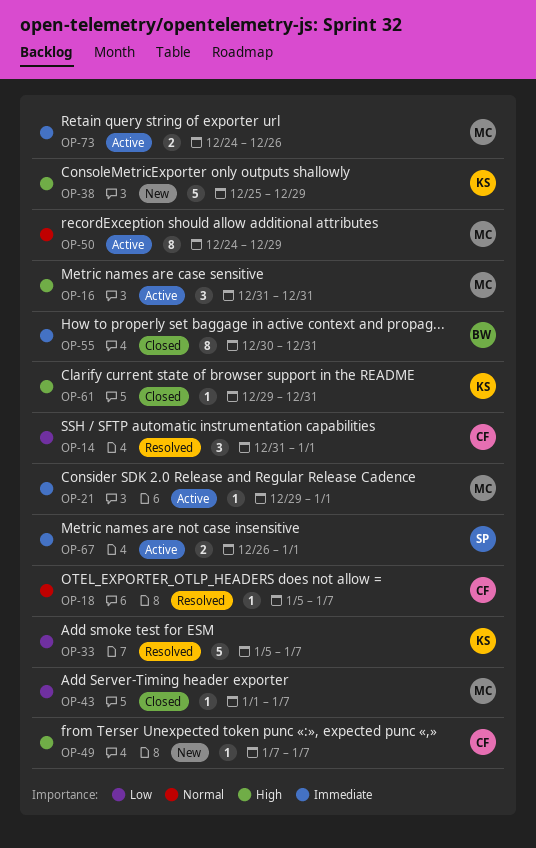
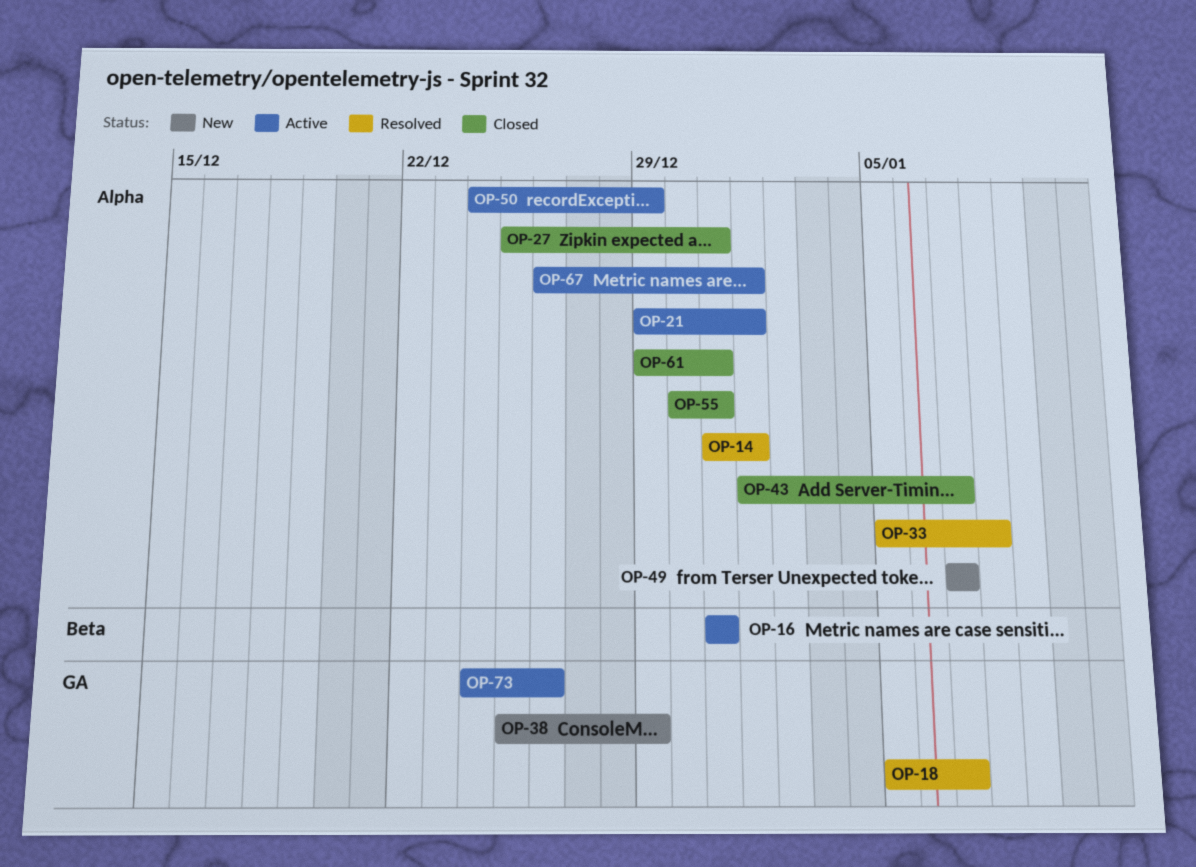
OP-27: none -> present
OP-33, due: Jan 7 -> Jan 8

